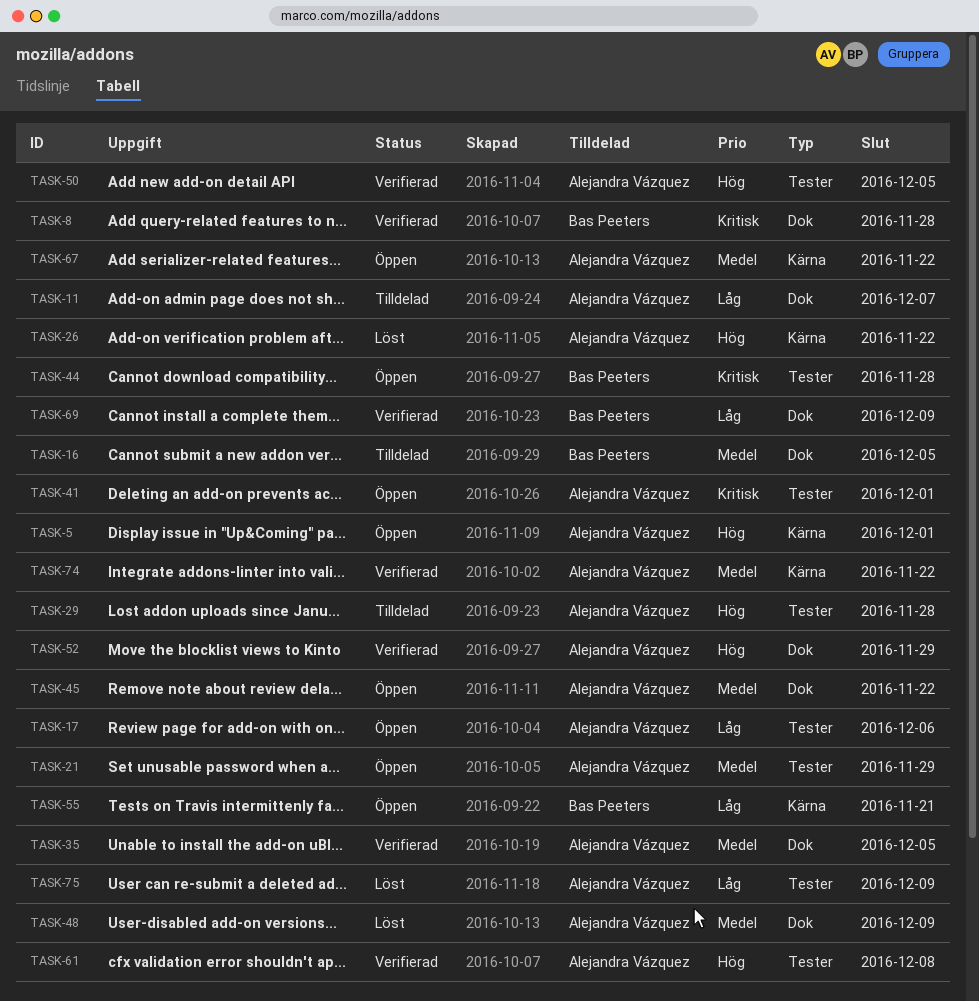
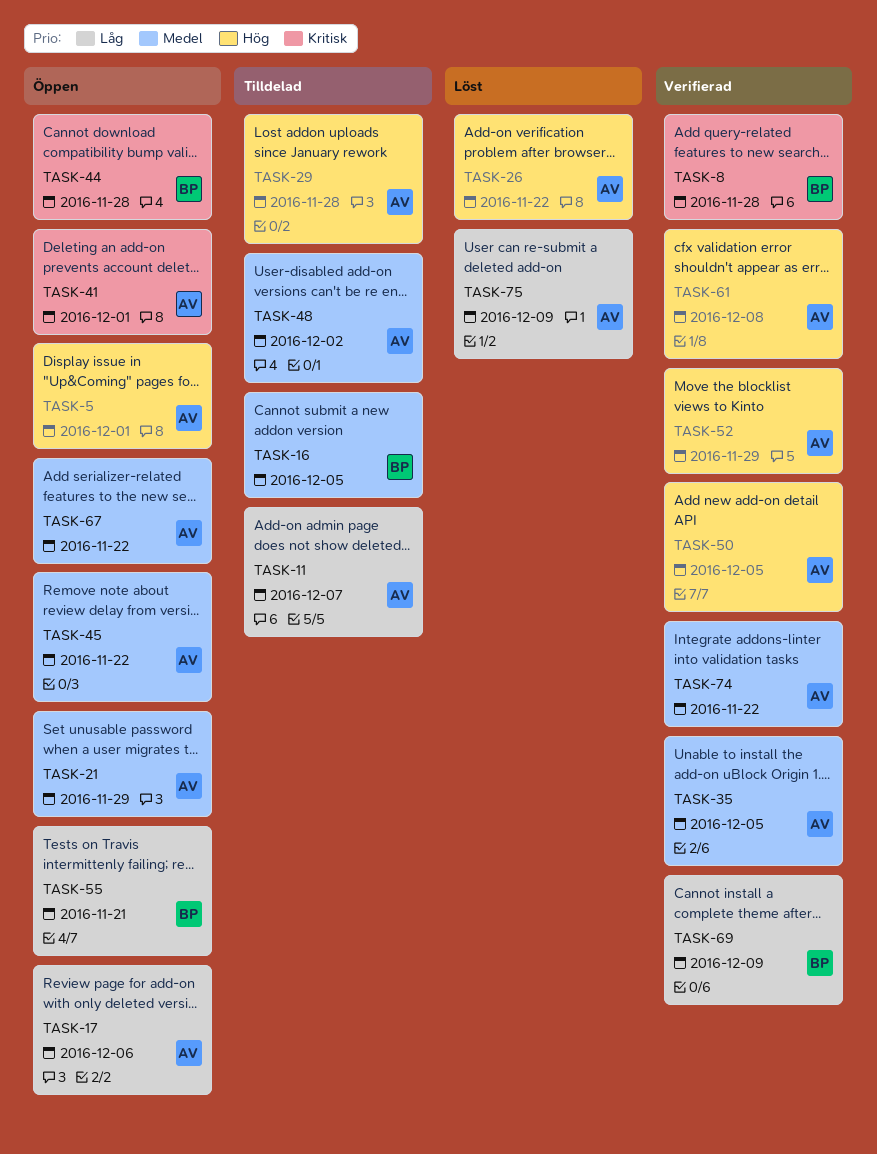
TASK-48, status: Löst -> Tilldelad
TASK-48, due: Dec 9 -> Dec 2

